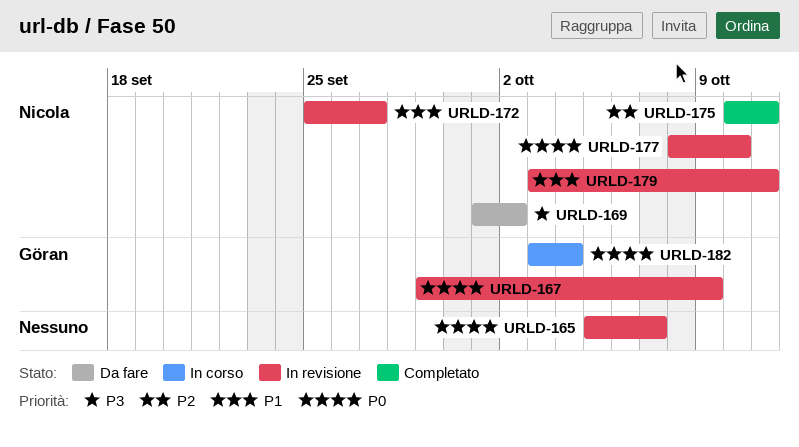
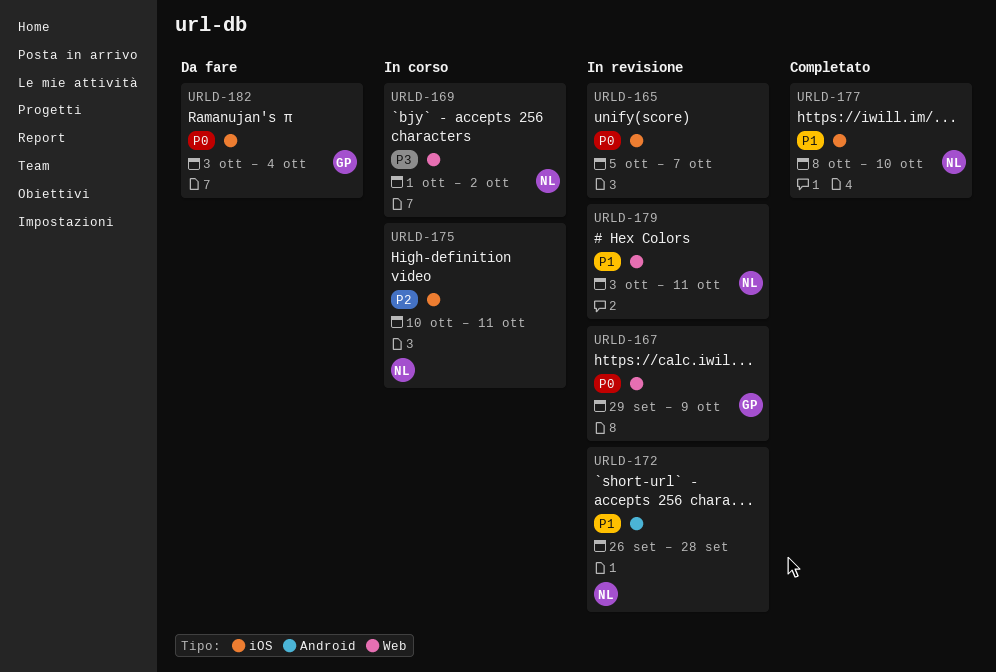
URLD-169, status: Da fare -> In corso
URLD-172, start: Sep 25 -> Sep 26
URLD-172, due: Sep 27 -> Sep 28
URLD-175, status: Completato -> In corso
URLD-177, status: In revisione -> Completato
URLD-177, priority: P0 -> P1
URLD-182, status: In corso -> Da fare

